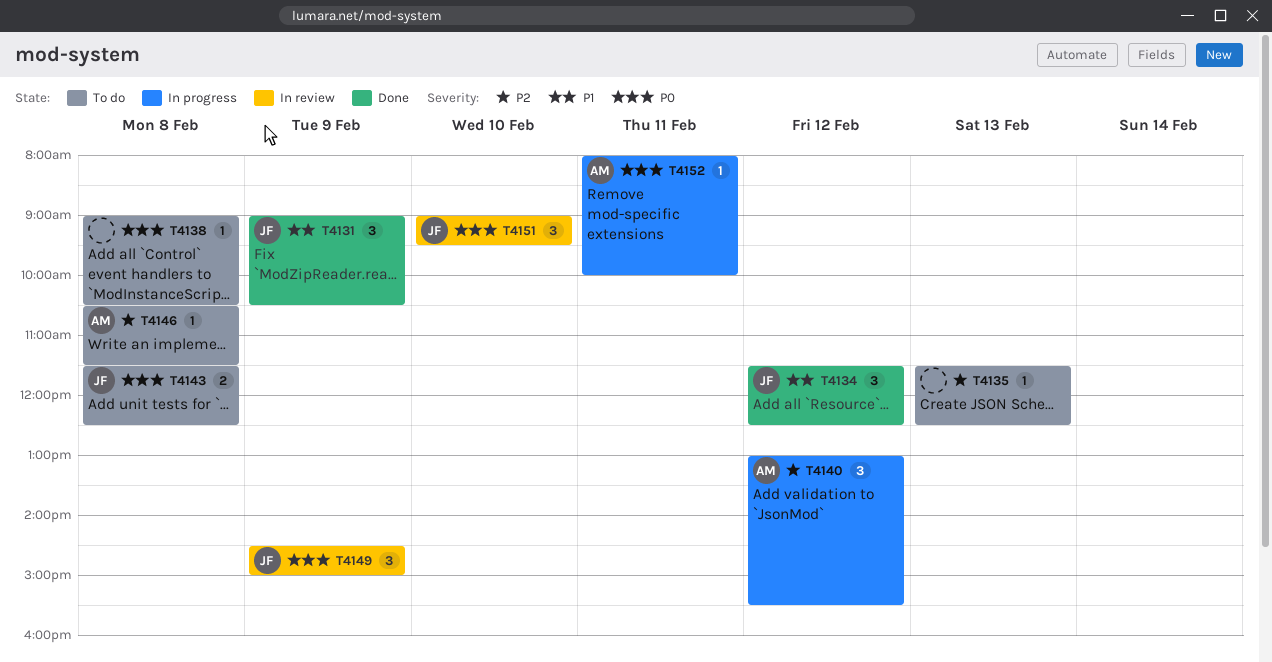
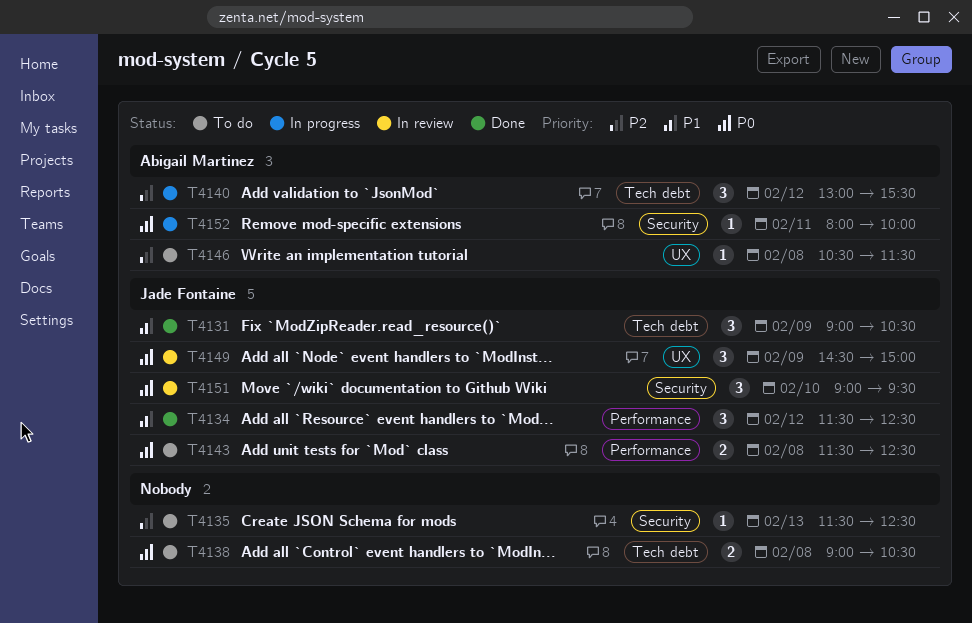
T4138, estimate: 1 -> 2

